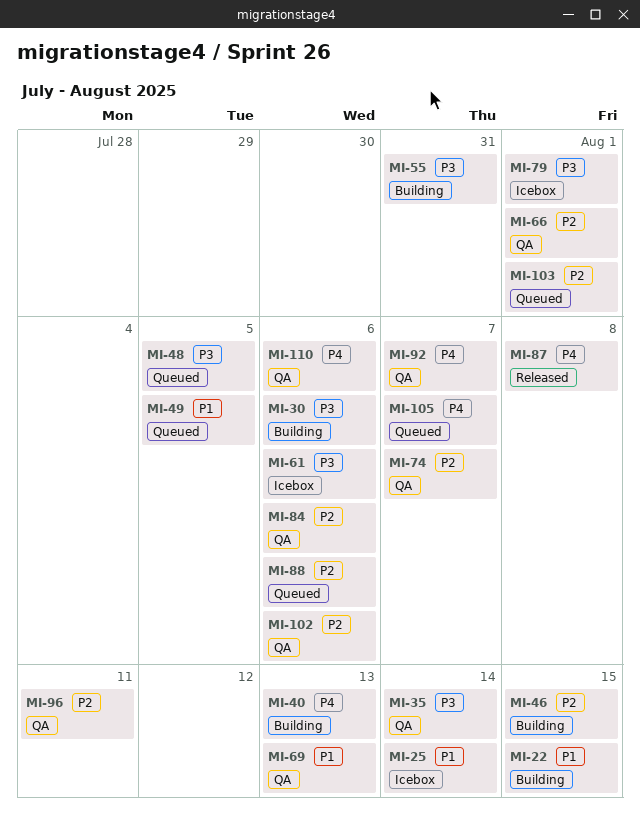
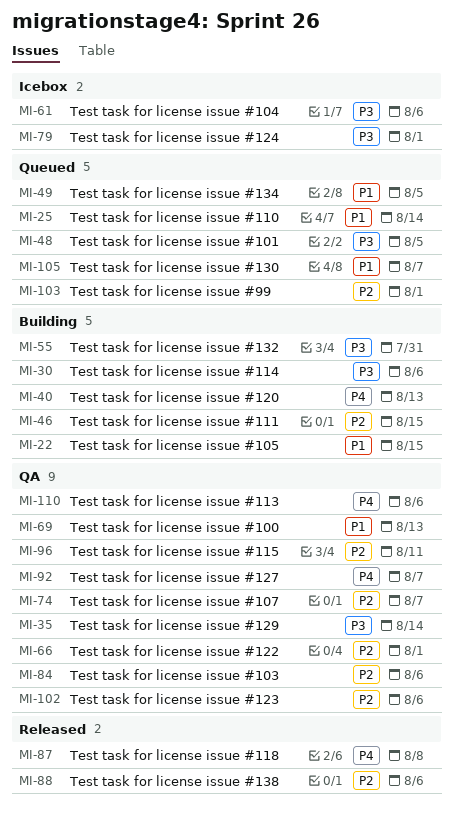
MI-25, status: Icebox -> Queued
MI-88, status: Queued -> Released
MI-105, priority: P4 -> P1

